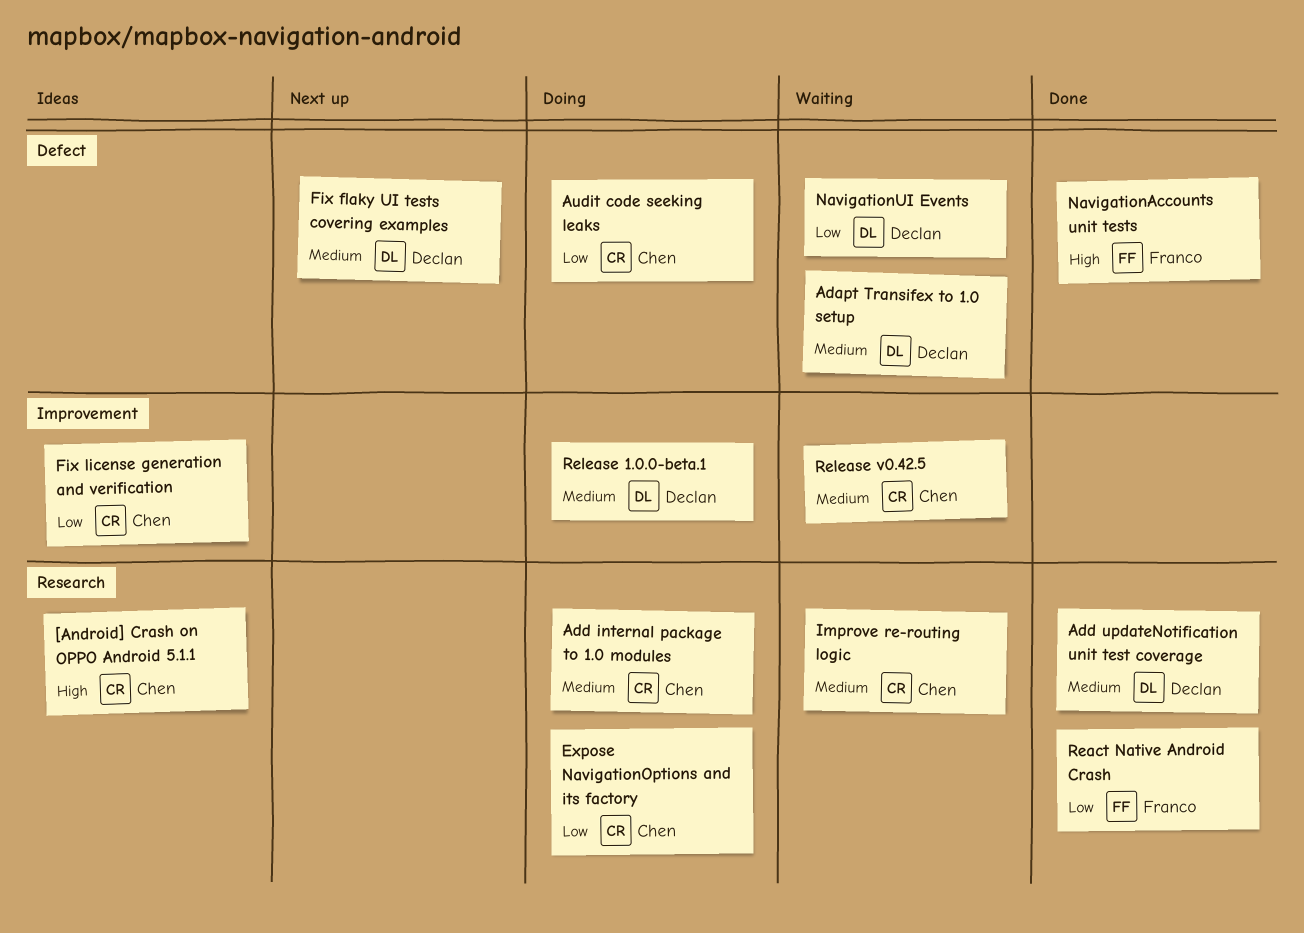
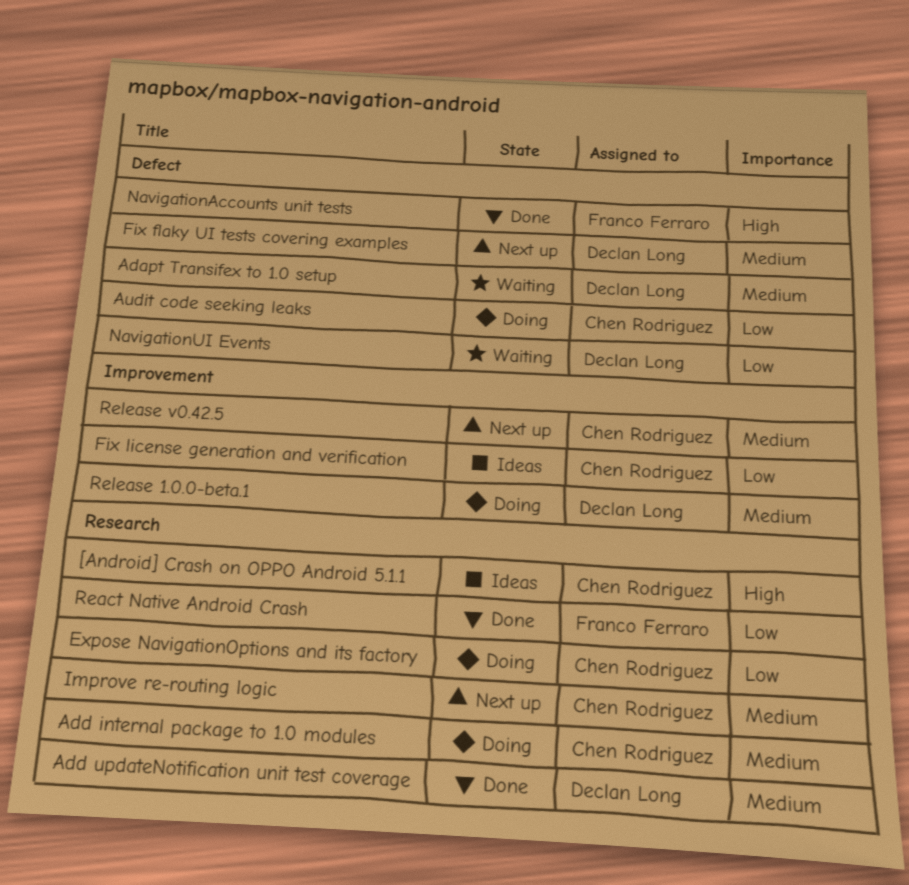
Improve re-routing logic, status: Waiting -> Next up
Release v0.42.5, status: Waiting -> Next up

